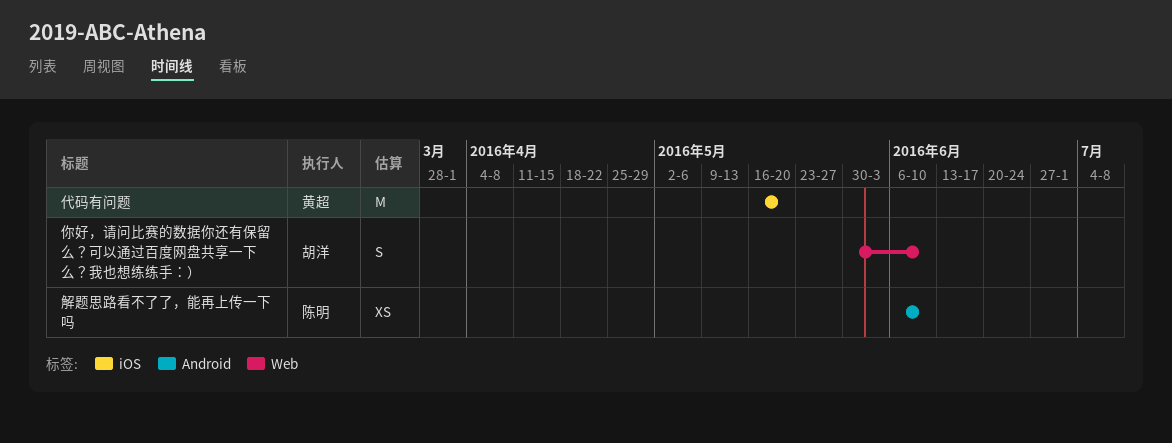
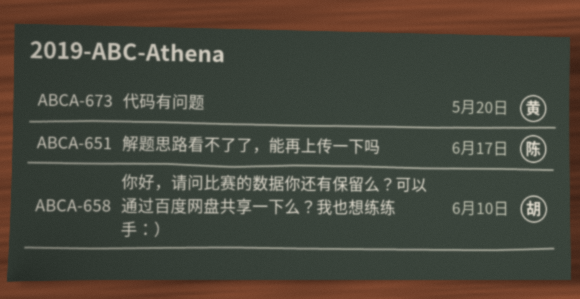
解题思路看不了了，能再上传一下吗, due: Jun 10 -> Jun 17

